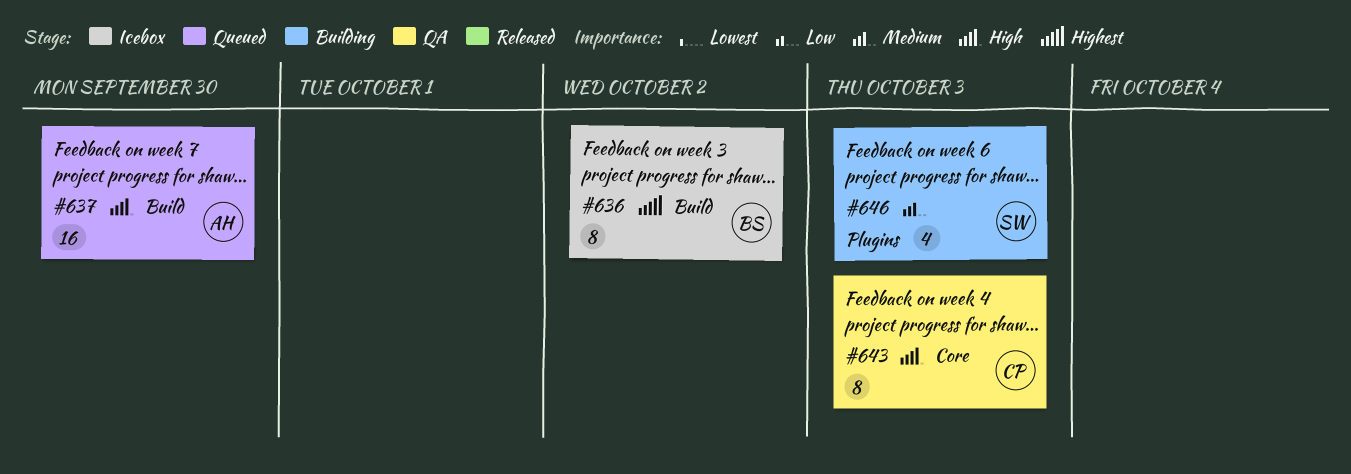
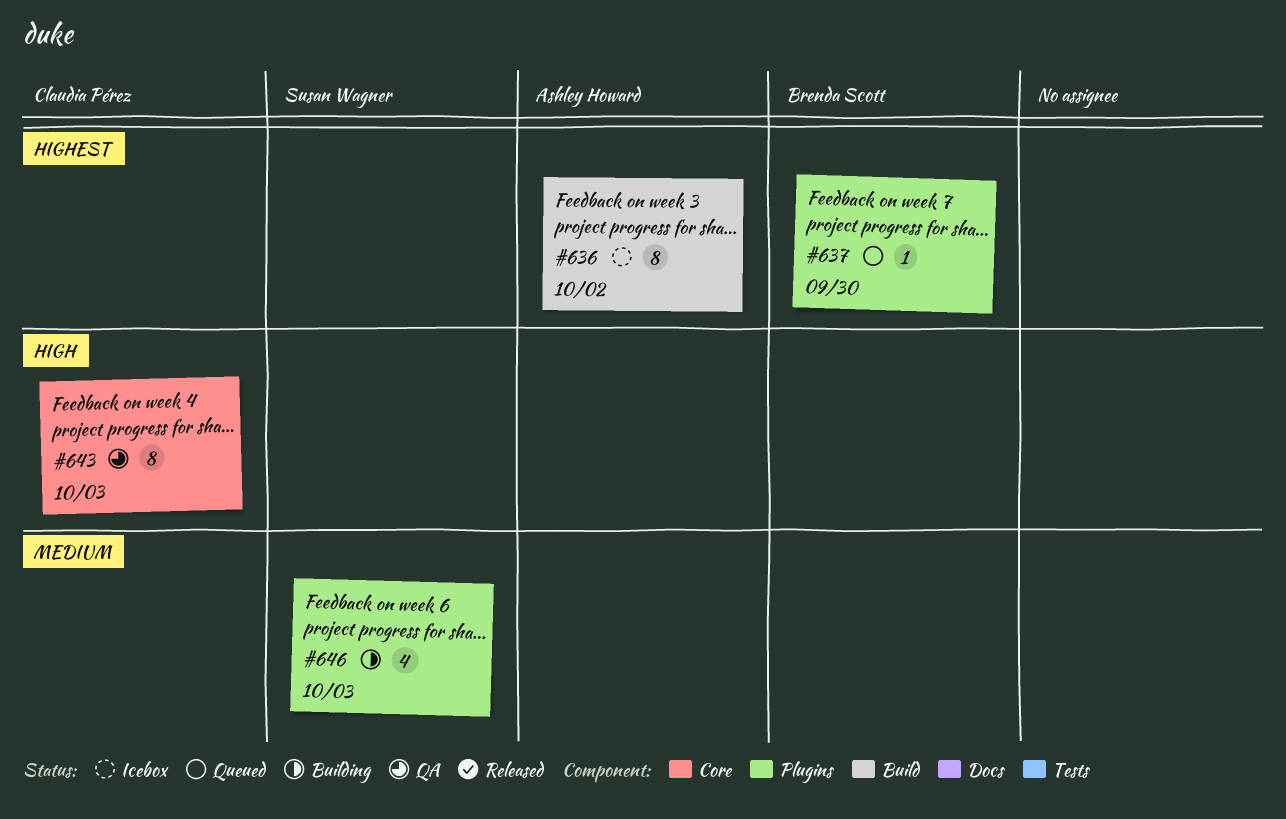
#636, owner: Brenda Scott -> Ashley Howard
#637, owner: Ashley Howard -> Brenda Scott
#637, priority: High -> Highest
#637, label: Build -> Plugins
#637, estimate: 16 -> 1

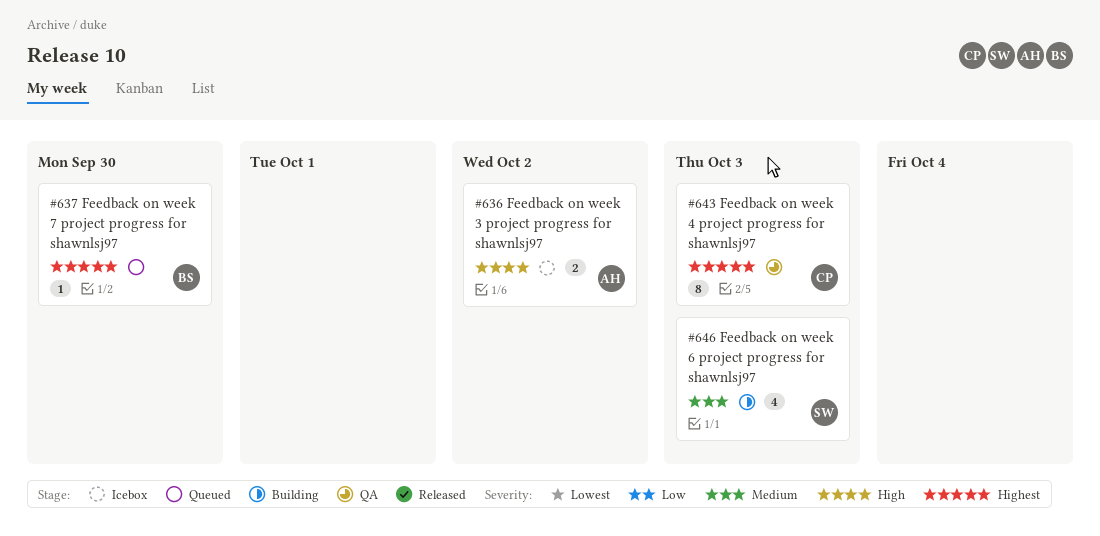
#636, priority: Highest -> High
#636, estimate: 8 -> 2
#643, priority: High -> Highest

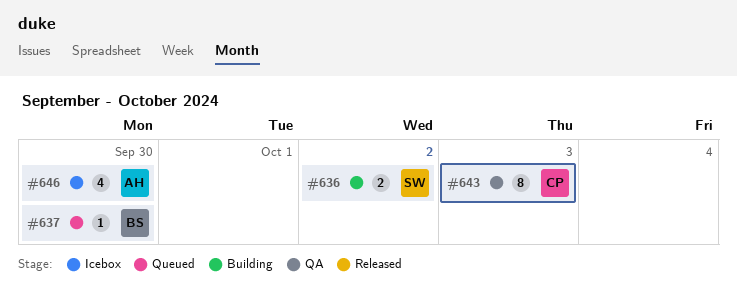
#636, status: Icebox -> Building
#636, owner: AH -> SW
#646, status: Building -> Icebox
#646, owner: SW -> AH
#646, due: Oct 3 -> Sep 30

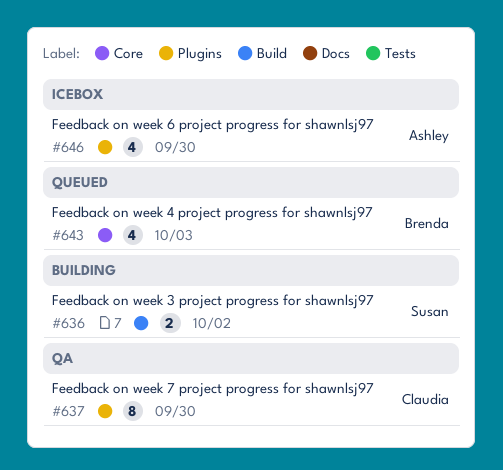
#637, status: Queued -> QA
#637, owner: Brenda -> Claudia
#637, estimate: 1 -> 8
#643, status: QA -> Queued
#643, owner: Claudia -> Brenda
#643, estimate: 8 -> 4

